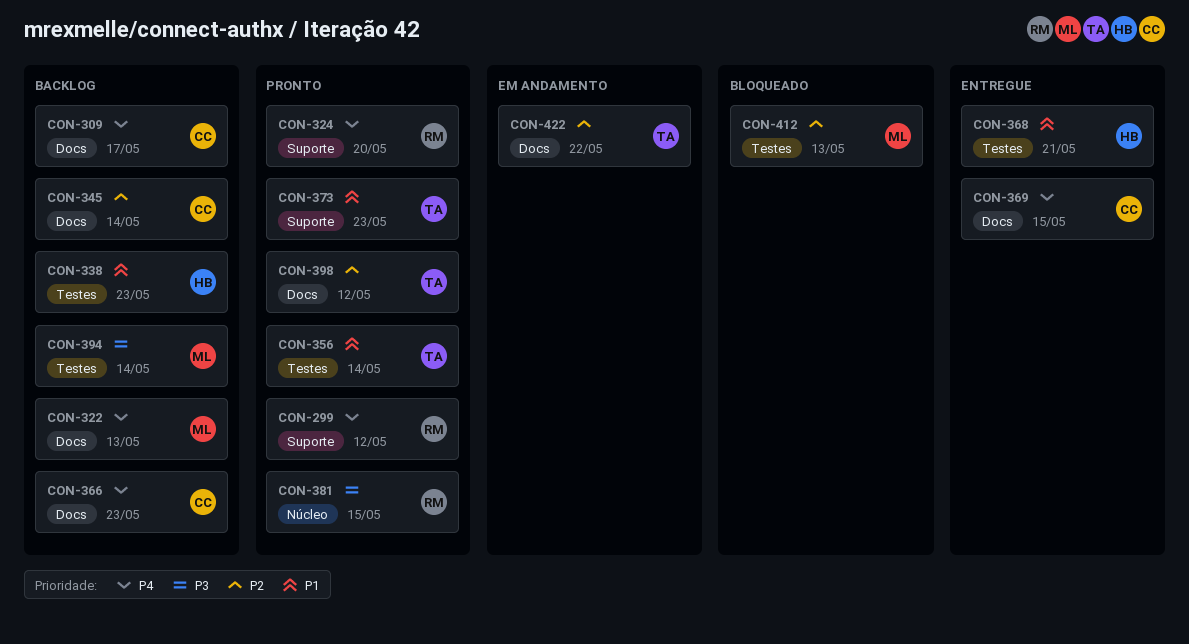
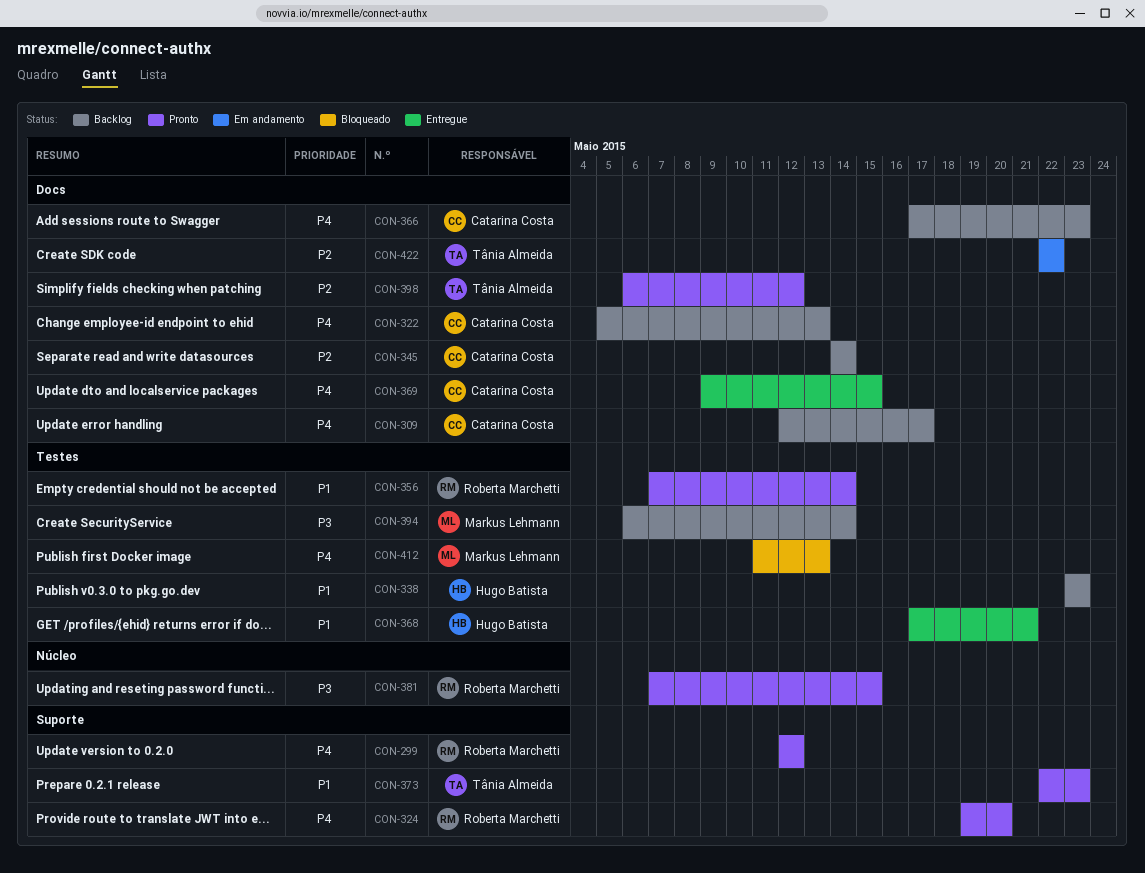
CON-322, owner: Markus Lehmann -> Catarina Costa
CON-356, owner: Tânia Almeida -> Roberta Marchetti
CON-412, priority: P2 -> P4

